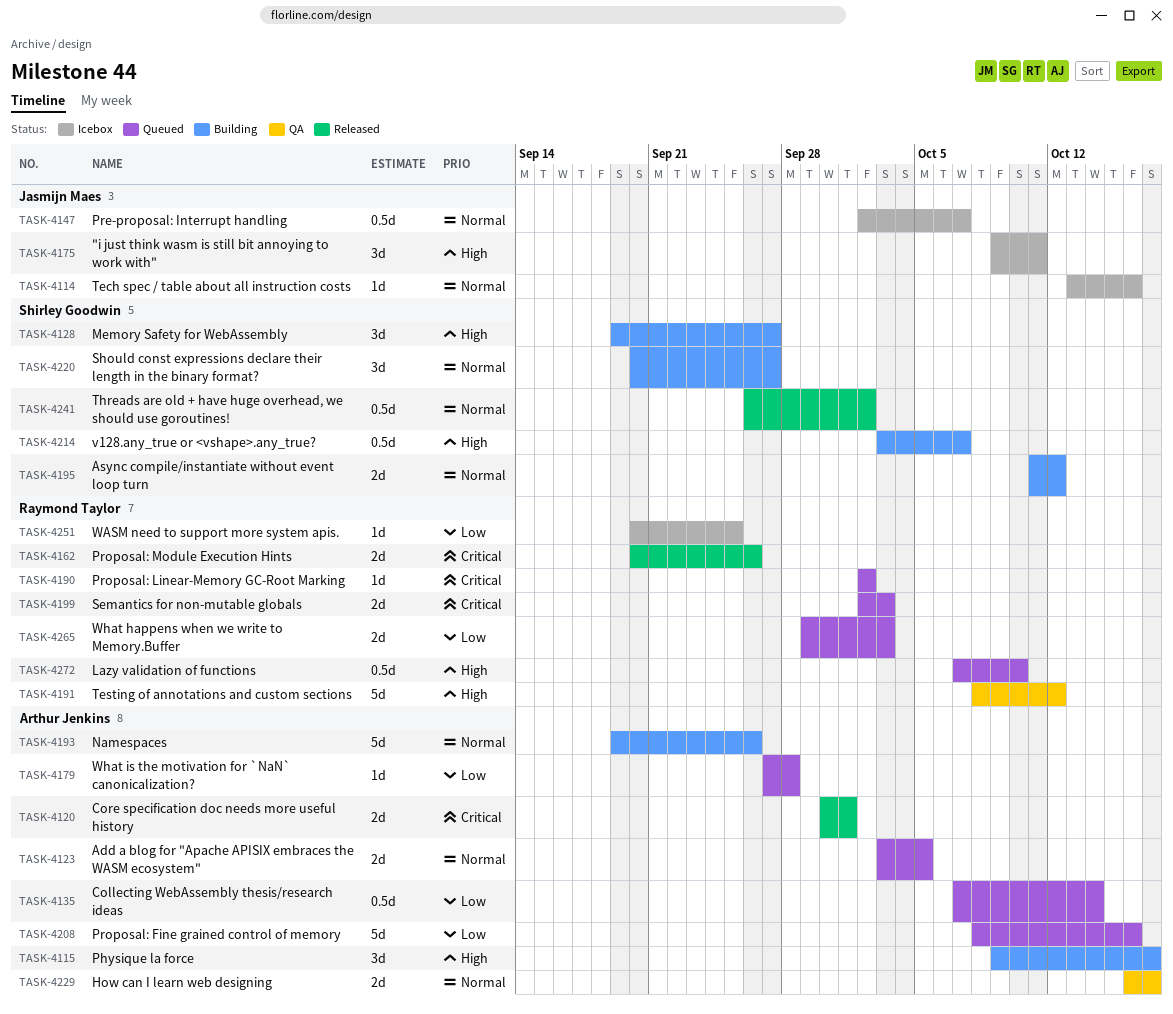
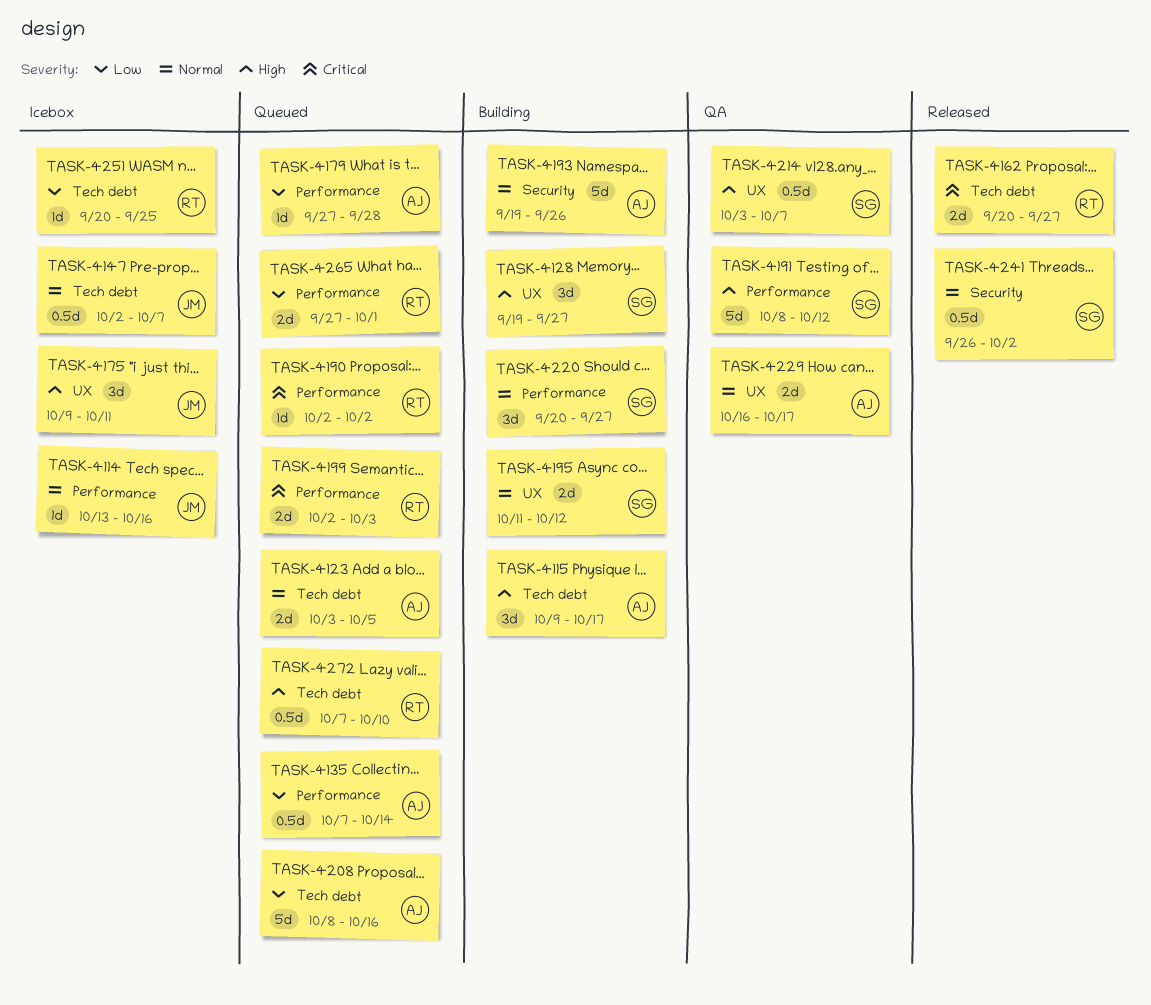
TASK-4120: present -> none
TASK-4162, due: Sep 26 -> Sep 27
TASK-4191, owner: Raymond Taylor -> Shirley Goodwin
TASK-4214, status: Building -> QA
TASK-4265, start: Sep 29 -> Sep 27
TASK-4265, due: Oct 3 -> Oct 1

